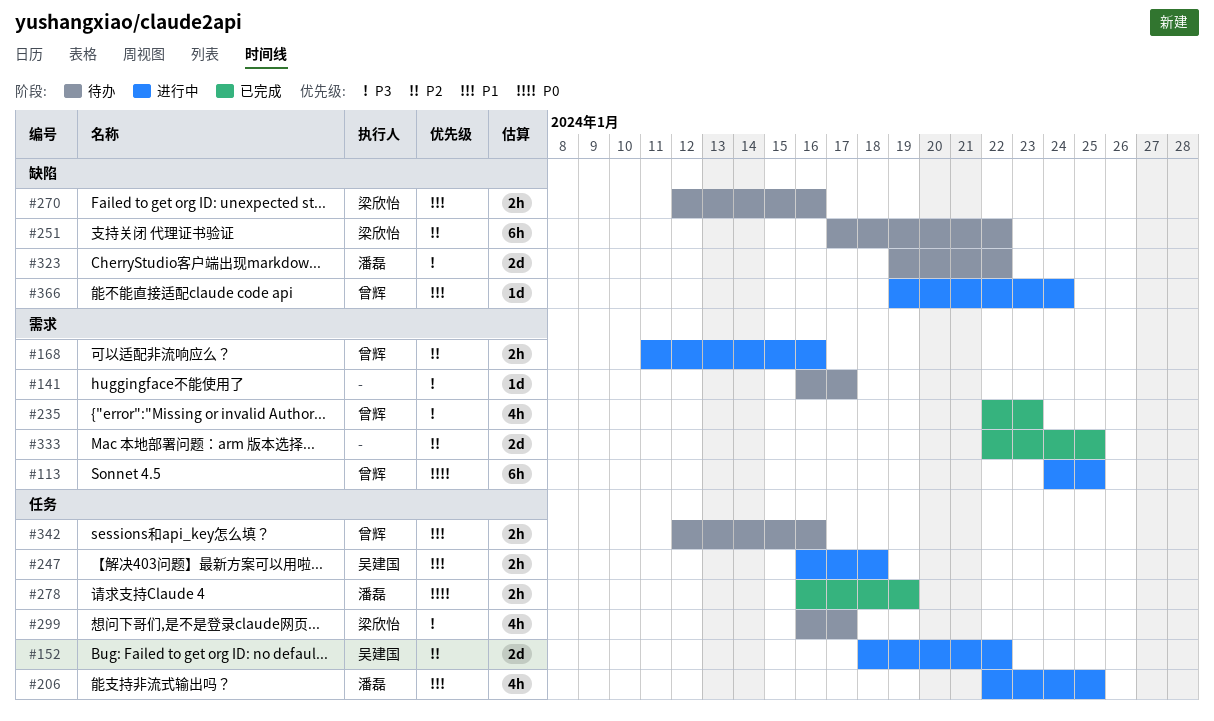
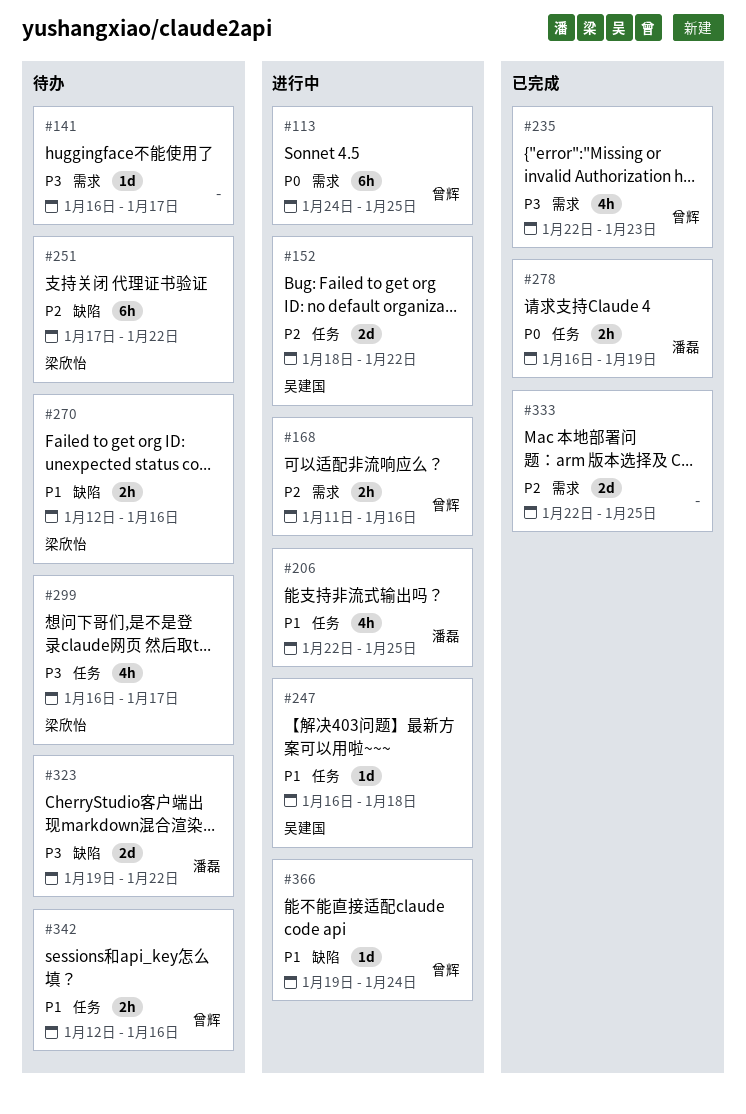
#247, estimate: 2h -> 1d

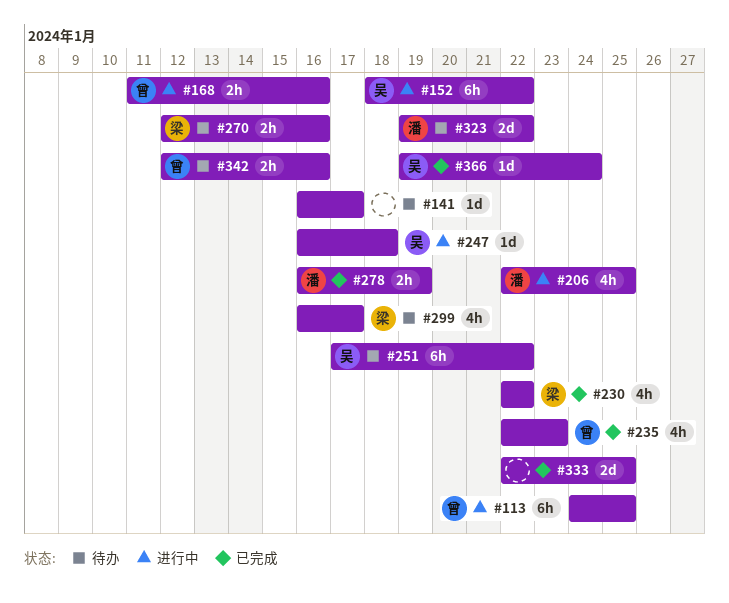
#152, estimate: 2d -> 6h
#230: none -> present
#251, owner: 梁欣怡 -> 吴建国
#366, status: 进行中 -> 已完成
#366, owner: 曾辉 -> 吴建国

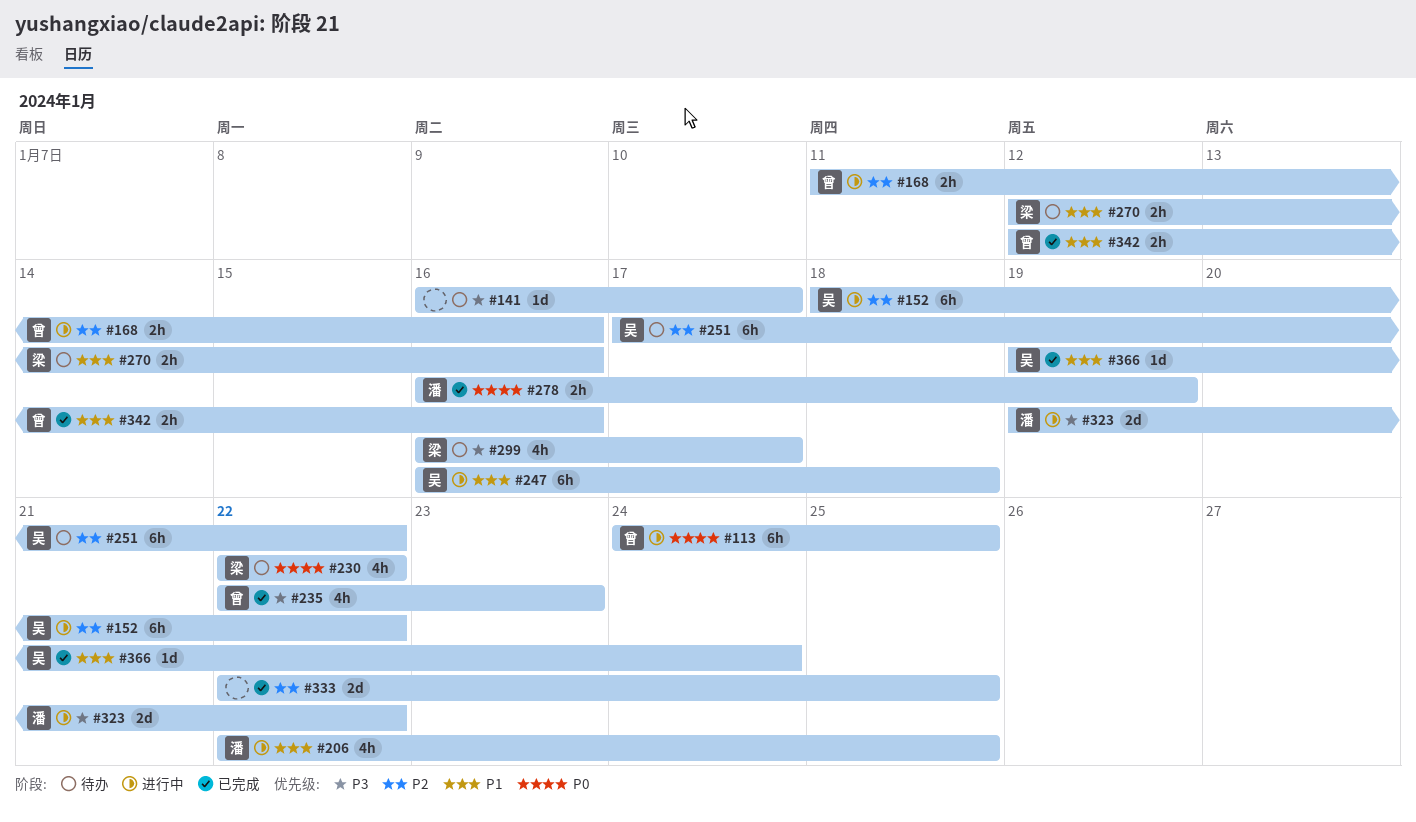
#230, status: 已完成 -> 待办
#247, estimate: 1d -> 6h
#323, status: 待办 -> 进行中
#342, status: 待办 -> 已完成

